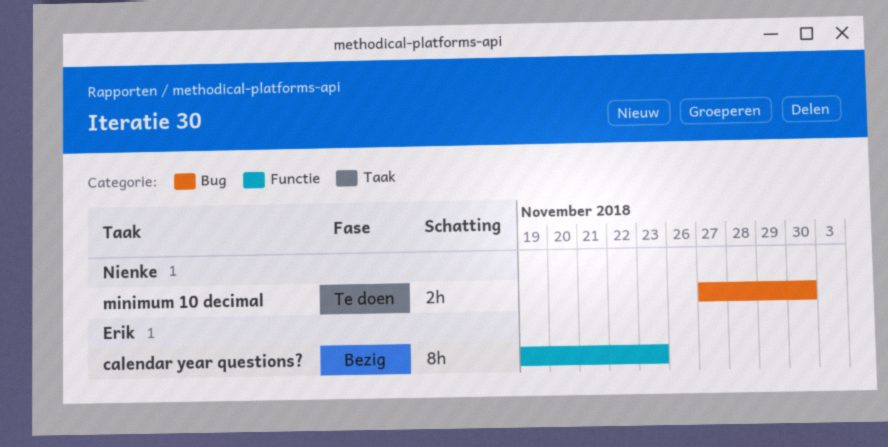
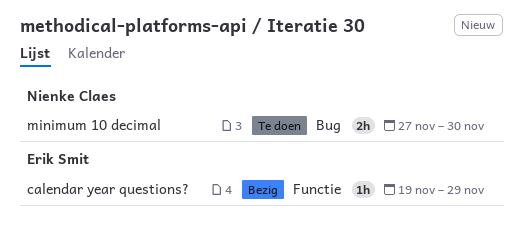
calendar year questions?, estimate: 8h -> 1h
calendar year questions?, due: Nov 23 -> Nov 29

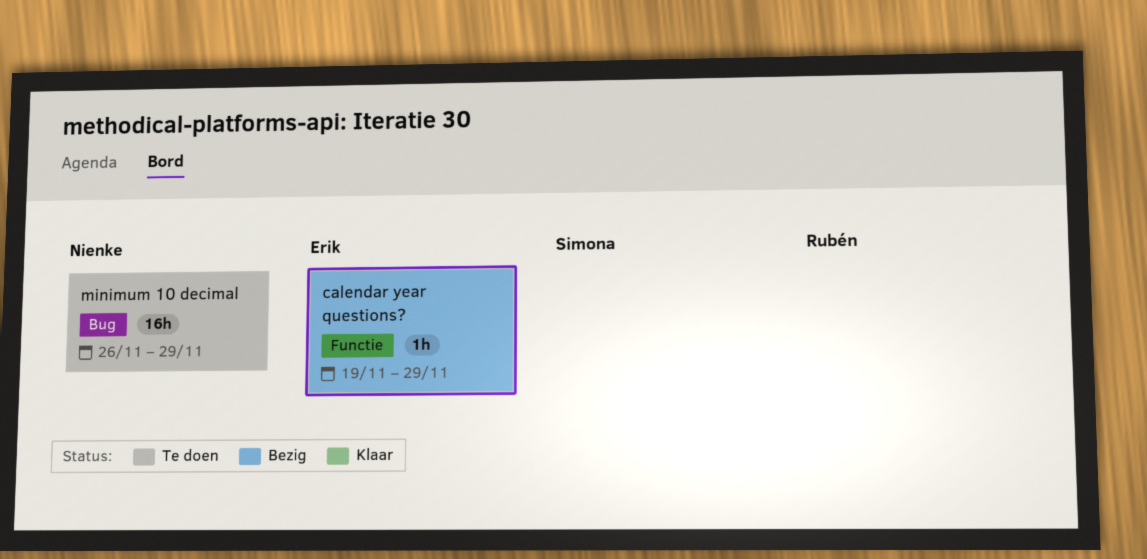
minimum 10 decimal, estimate: 2h -> 16h
minimum 10 decimal, start: Nov 27 -> Nov 26
minimum 10 decimal, due: Nov 30 -> Nov 29

